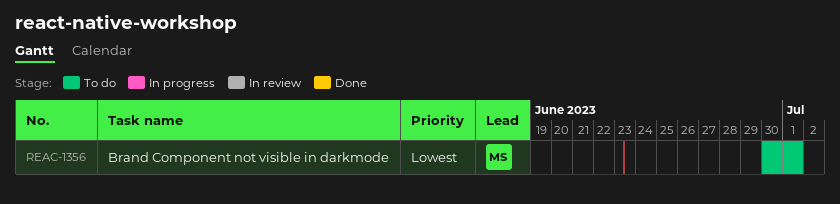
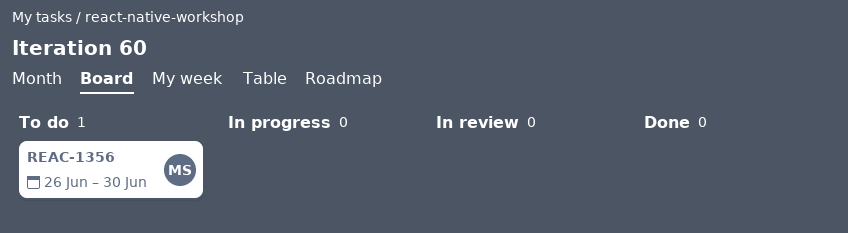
REAC-1356, start: Jun 30 -> Jun 26
REAC-1356, due: Jul 1 -> Jun 30

